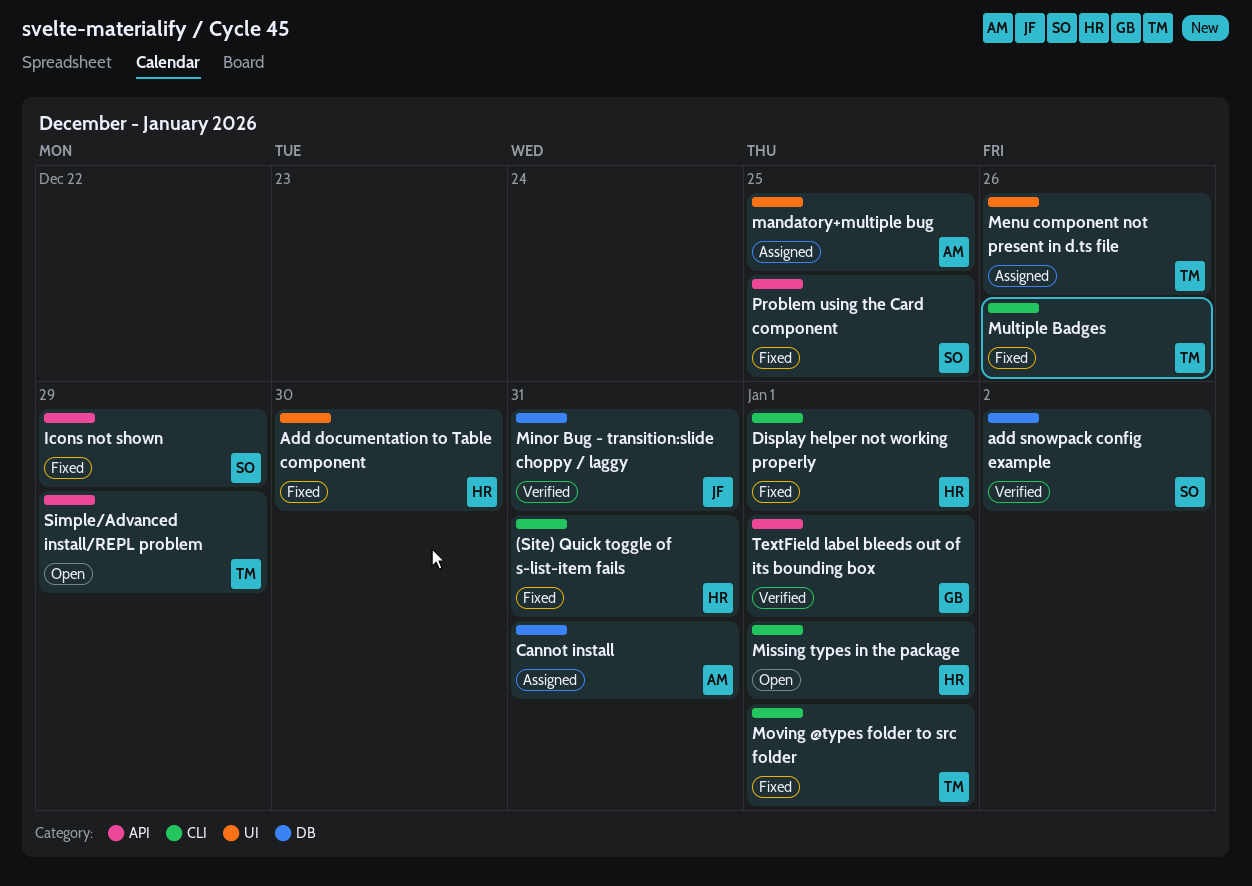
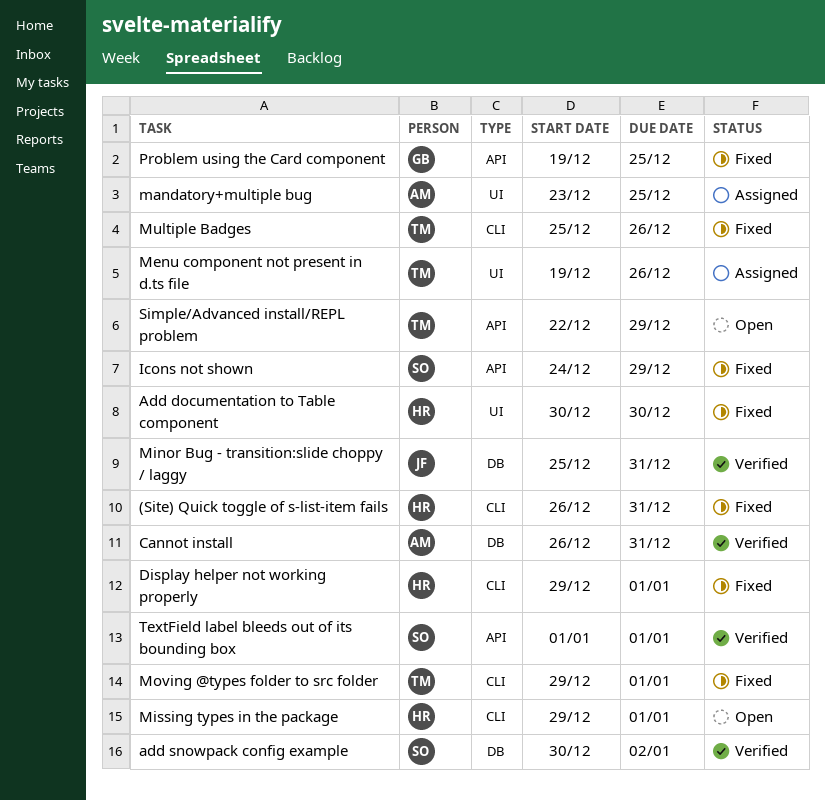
Cannot install, status: Assigned -> Verified
Problem using the Card component, owner: SO -> GB
TextField label bleeds out of its bounding box, owner: GB -> SO

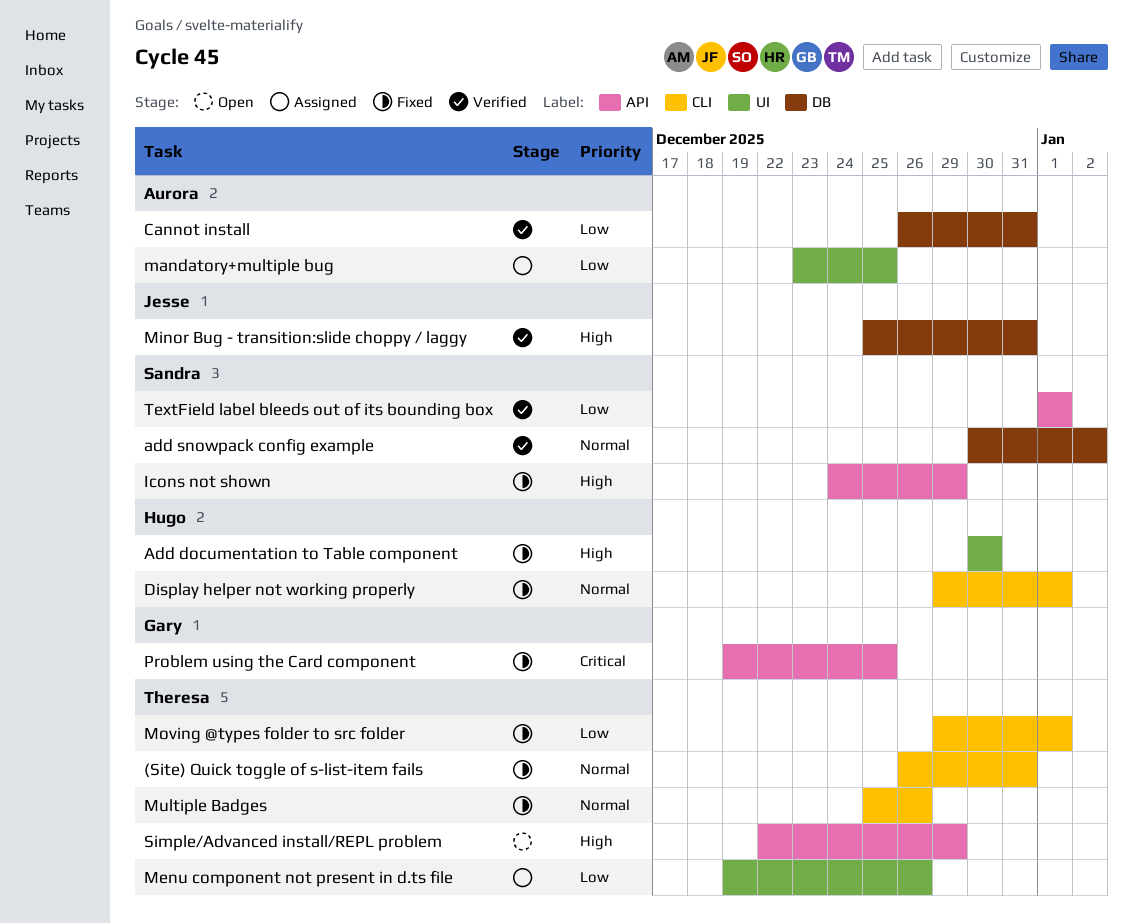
(Site) Quick toggle of s-list-item fails, owner: Hugo -> Theresa
Missing types in the package: present -> none

